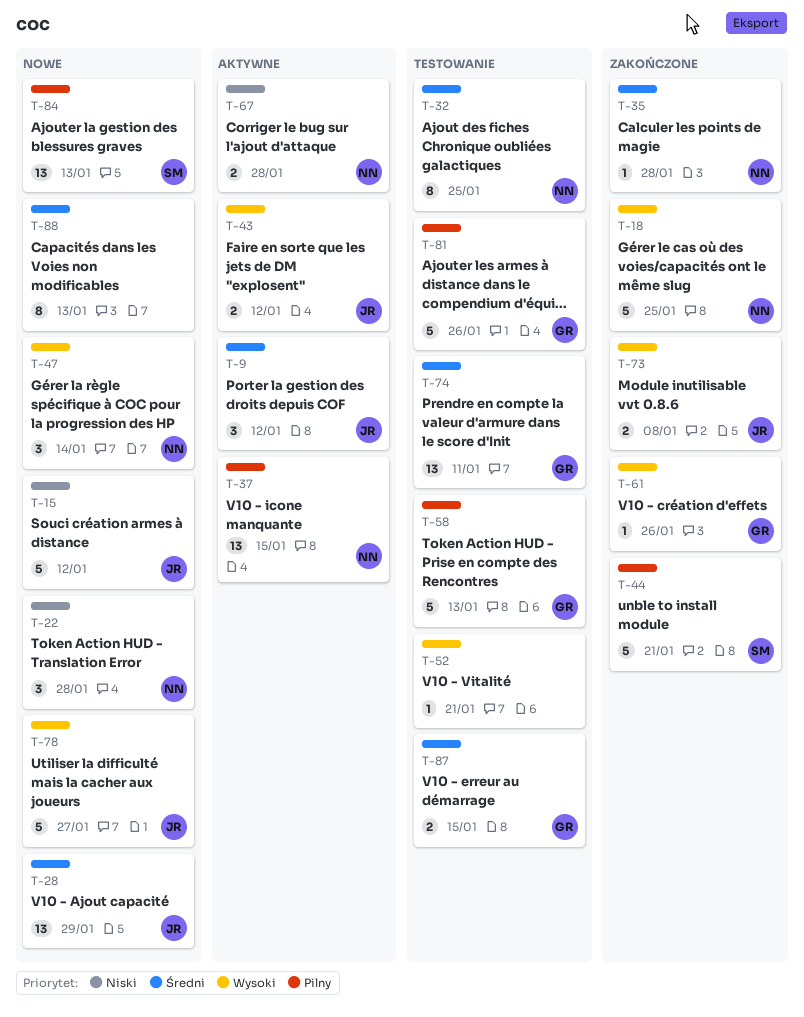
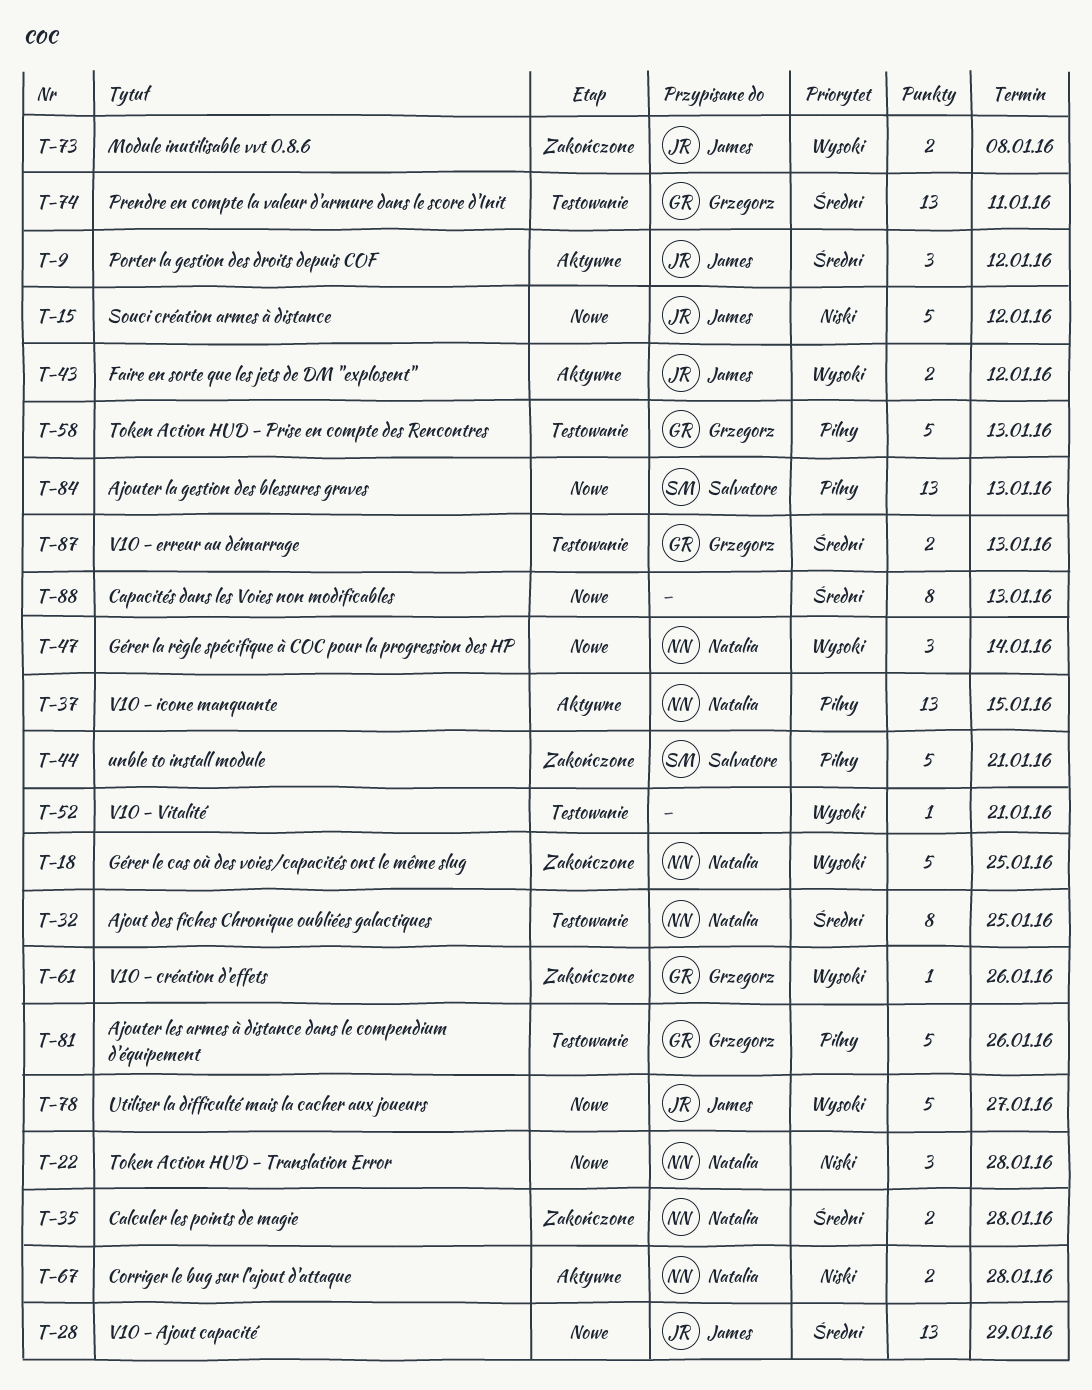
T-35, estimate: 1 -> 2
T-87, due: Jan 15 -> Jan 13

